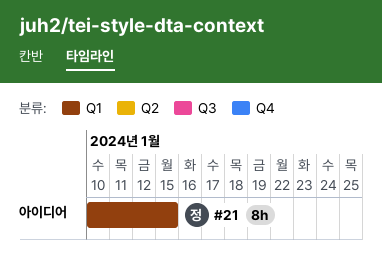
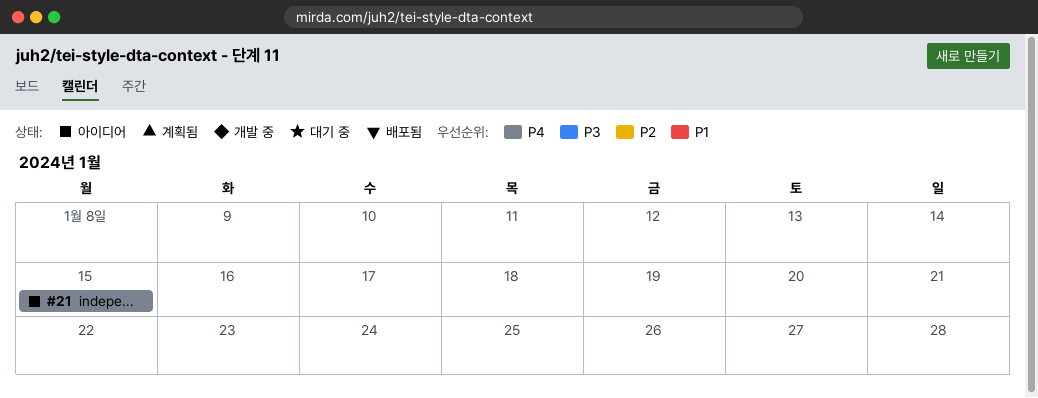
#21, start: Jan 10 -> Jan 15

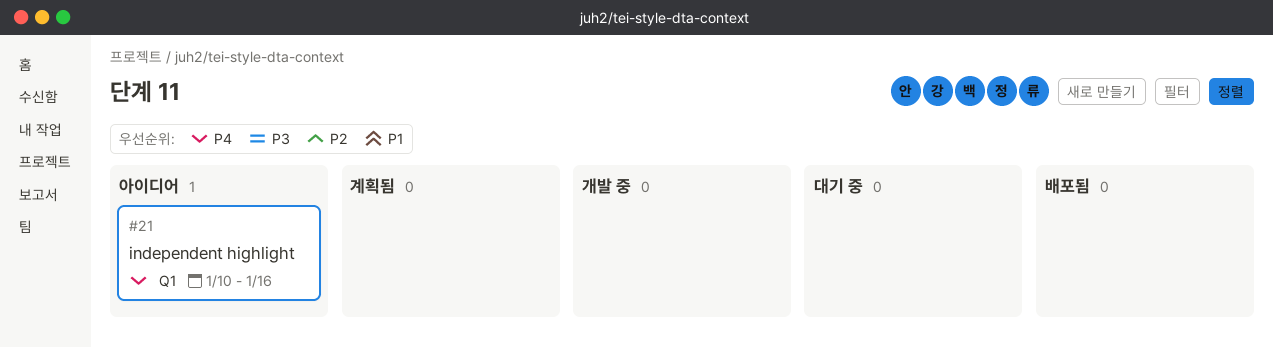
#21, start: Jan 15 -> Jan 10
#21, due: Jan 15 -> Jan 16

